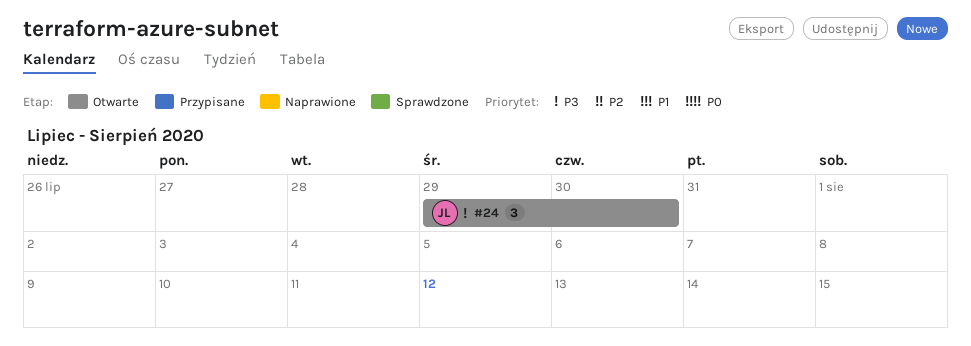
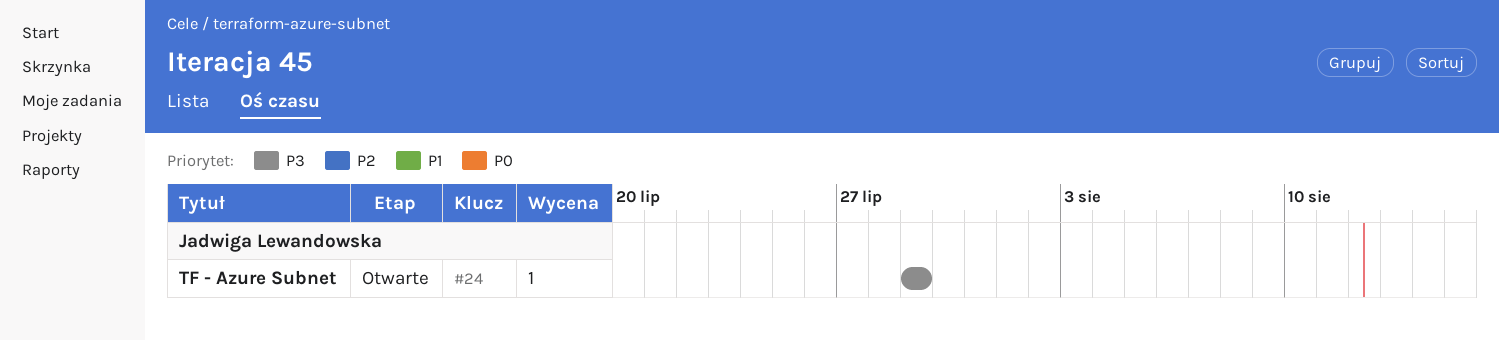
#24, estimate: 3 -> 1
#24, due: Jul 30 -> Jul 29

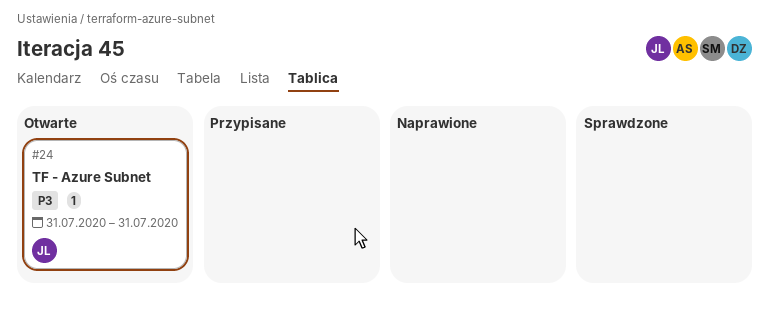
#24, start: Jul 29 -> Jul 31
#24, due: Jul 29 -> Jul 31

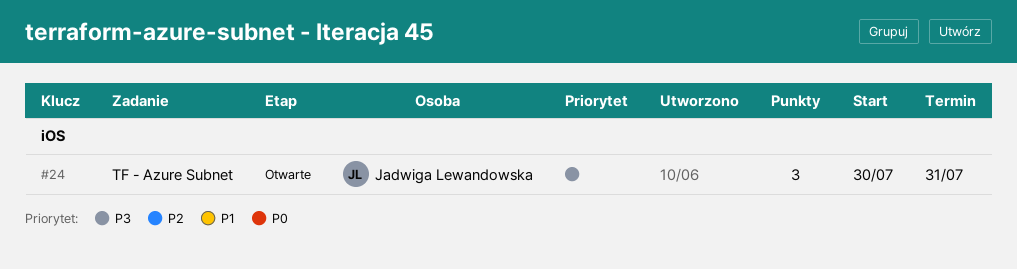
#24, estimate: 1 -> 3
#24, start: Jul 31 -> Jul 30

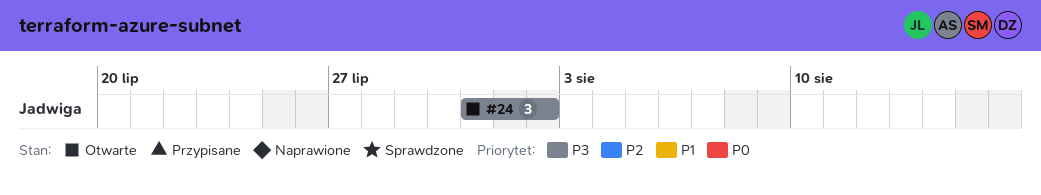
#24, start: Jul 30 -> Jul 31
#24, due: Jul 31 -> Aug 2

